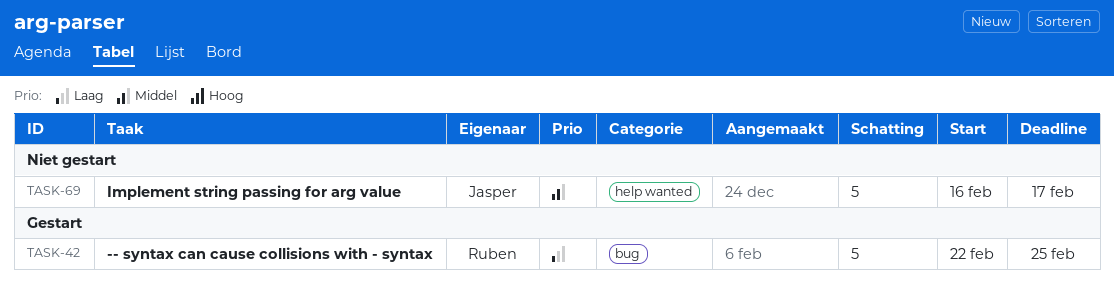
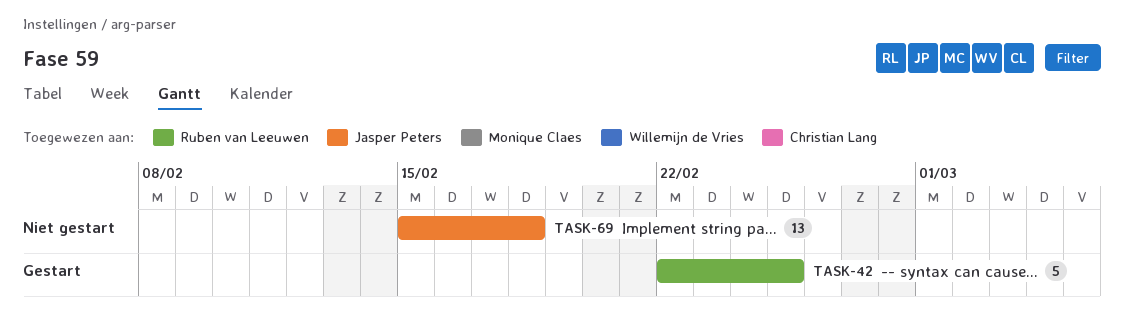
TASK-69, estimate: 5 -> 13
TASK-69, start: Feb 16 -> Feb 15
TASK-69, due: Feb 17 -> Feb 18

